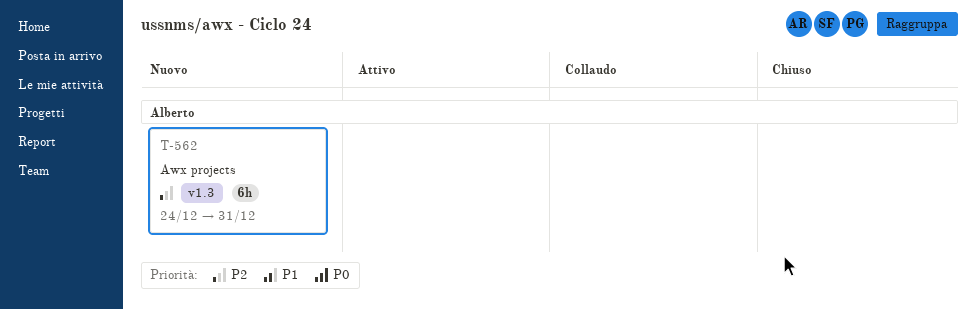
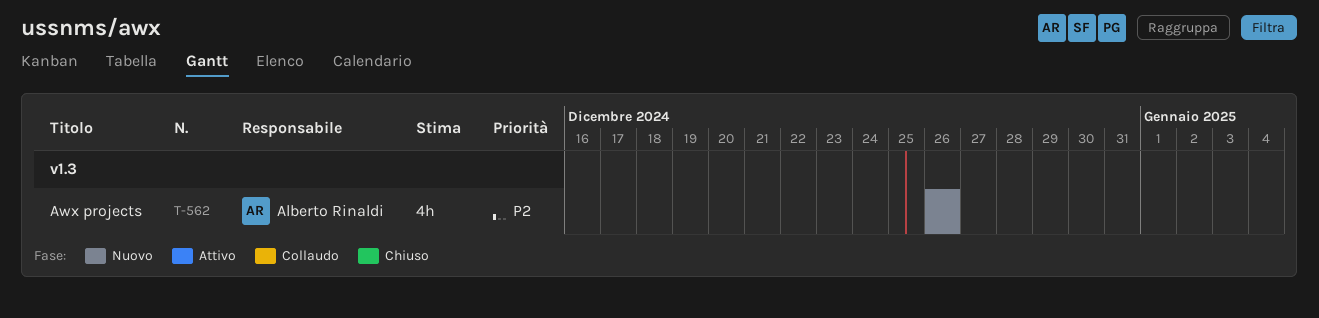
T-562, estimate: 6h -> 4h
T-562, start: Dec 24 -> Dec 26
T-562, due: Dec 31 -> Dec 26

